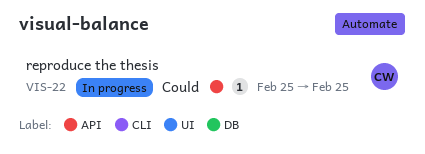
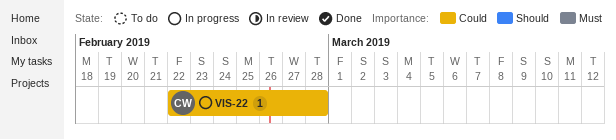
VIS-22, start: Feb 25 -> Feb 22
VIS-22, due: Feb 25 -> Feb 28

